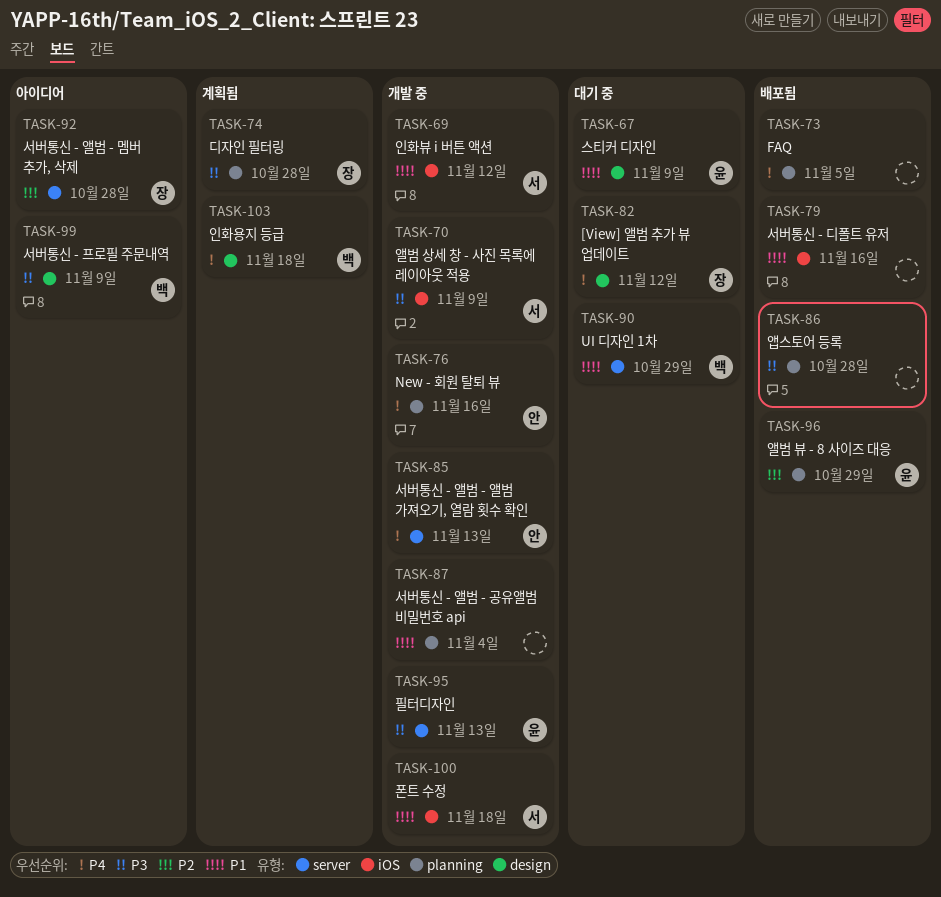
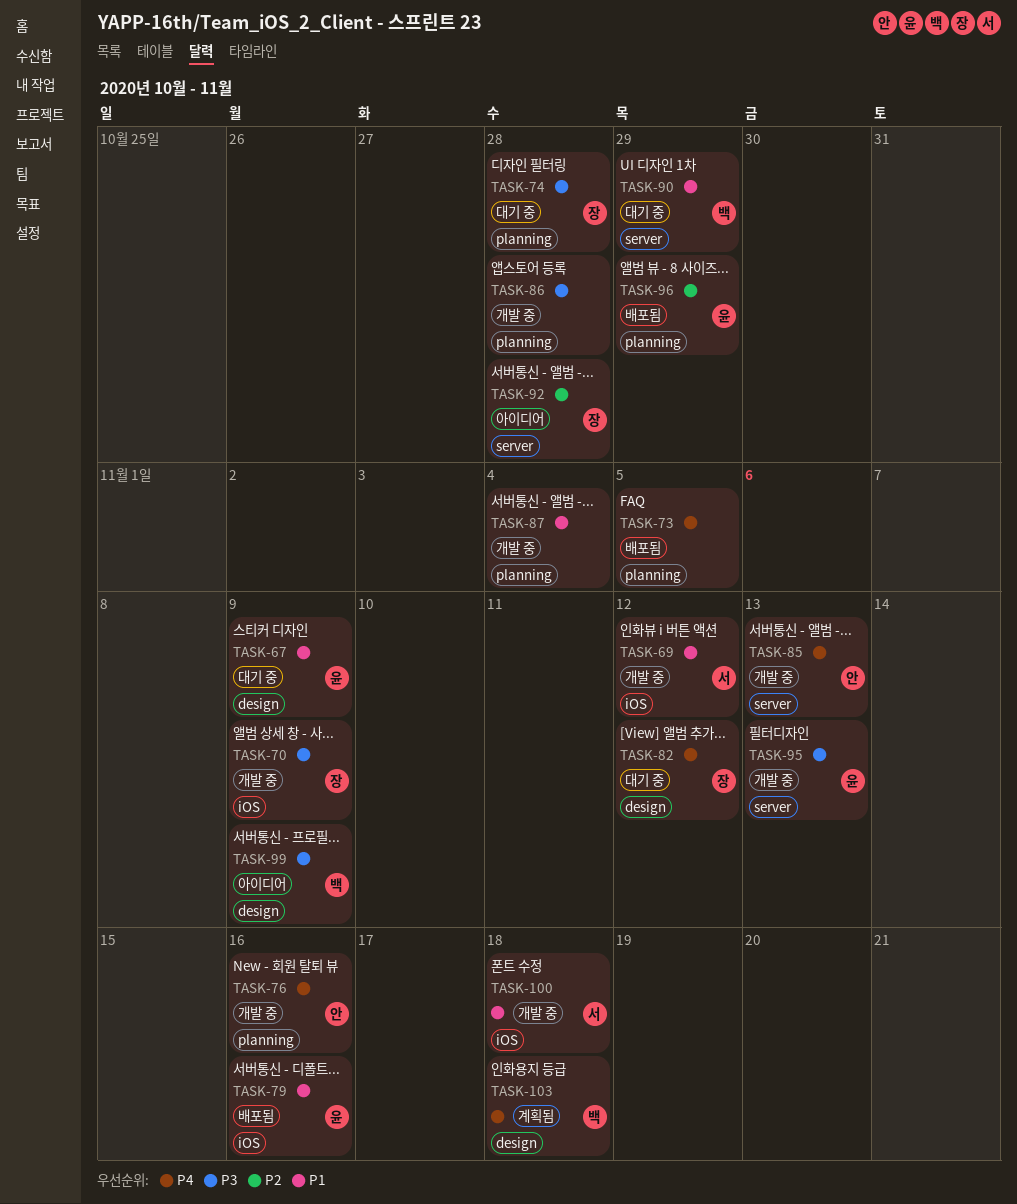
TASK-70, owner: 서 -> 장
TASK-74, status: 계획됨 -> 대기 중
TASK-79, owner: none -> 윤
TASK-86, status: 배포됨 -> 개발 중

